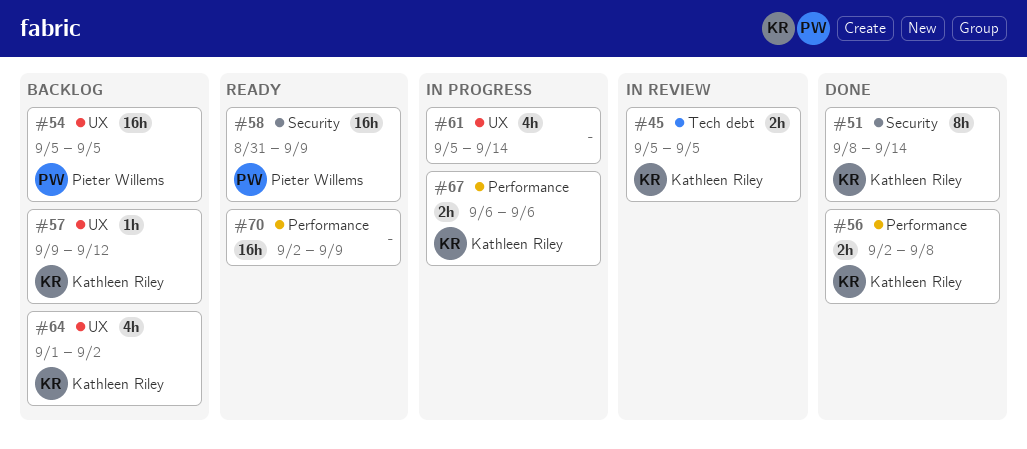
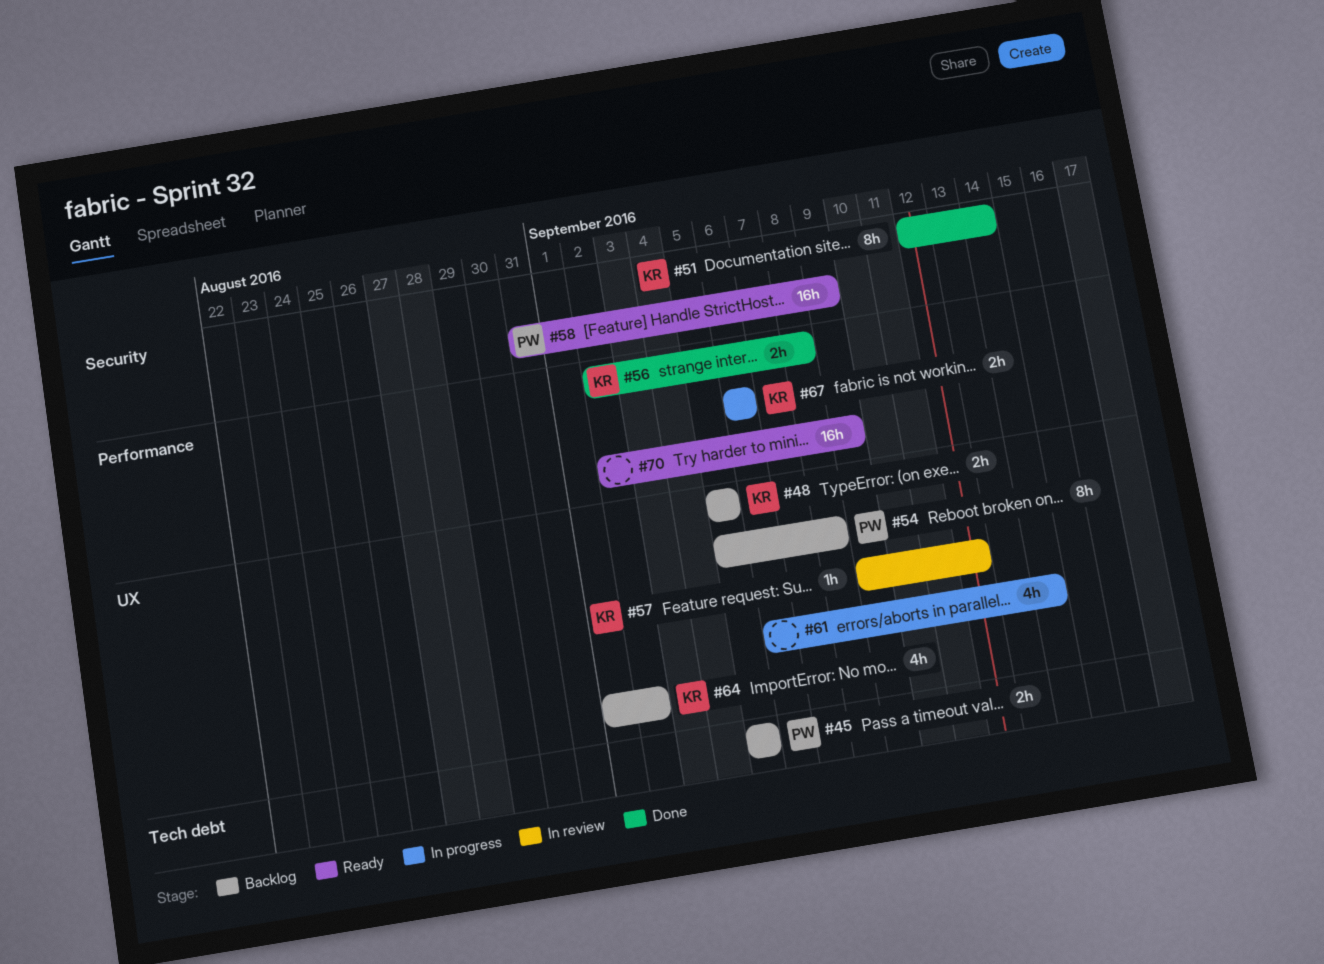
#45, status: In review -> Backlog
#45, owner: Kathleen Riley -> Pieter Willems
#48: none -> present
#51, start: Sep 8 -> Sep 12
#54, estimate: 16h -> 8h
#54, due: Sep 5 -> Sep 8
#57, status: Backlog -> In review
#61, start: Sep 5 -> Sep 6

